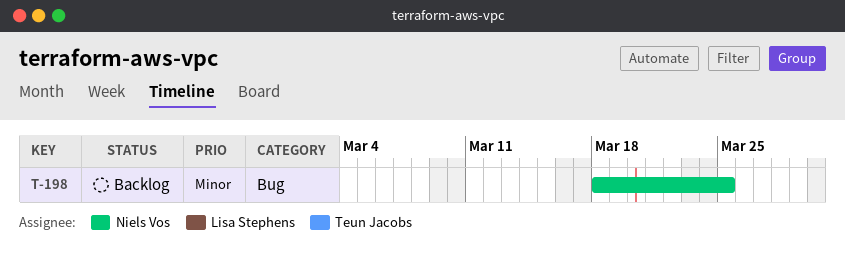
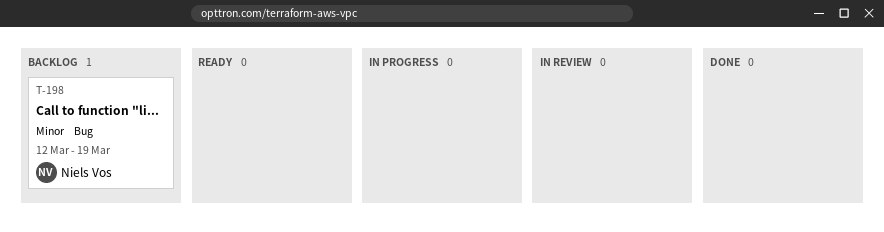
T-198, start: Mar 18 -> Mar 12
T-198, due: Mar 25 -> Mar 19

